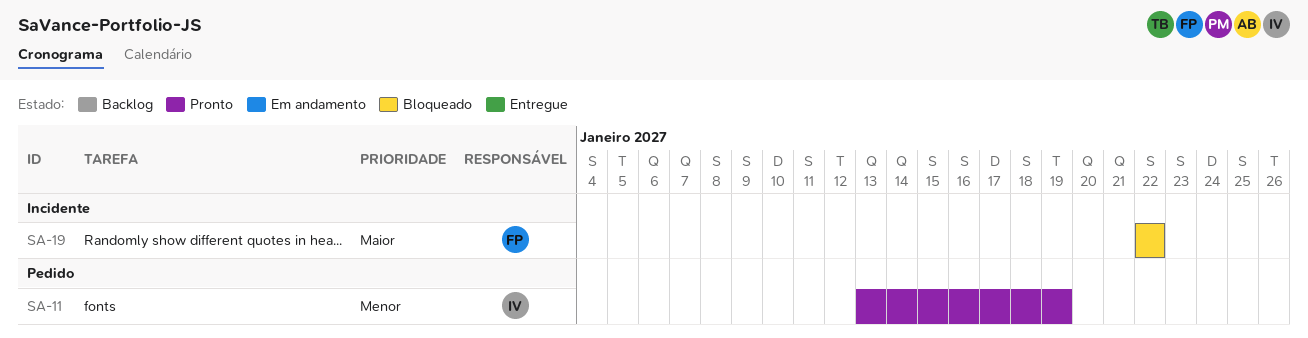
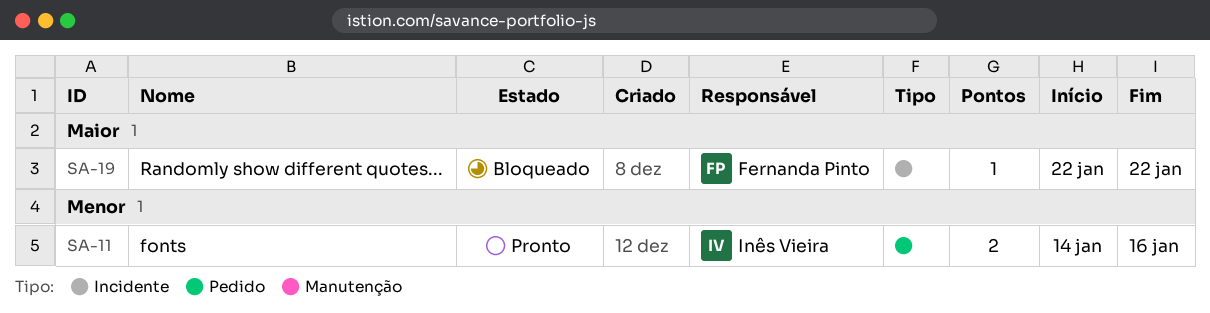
SA-11, start: Jan 13 -> Jan 14
SA-11, due: Jan 19 -> Jan 16

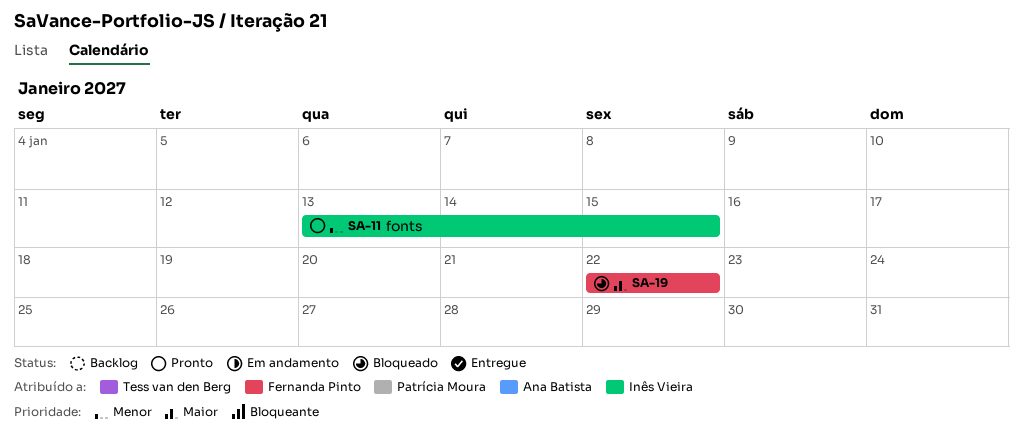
SA-11, start: Jan 14 -> Jan 13
SA-11, due: Jan 16 -> Jan 15

